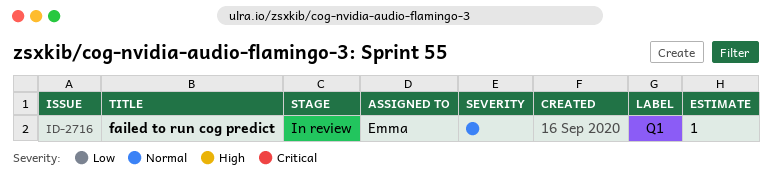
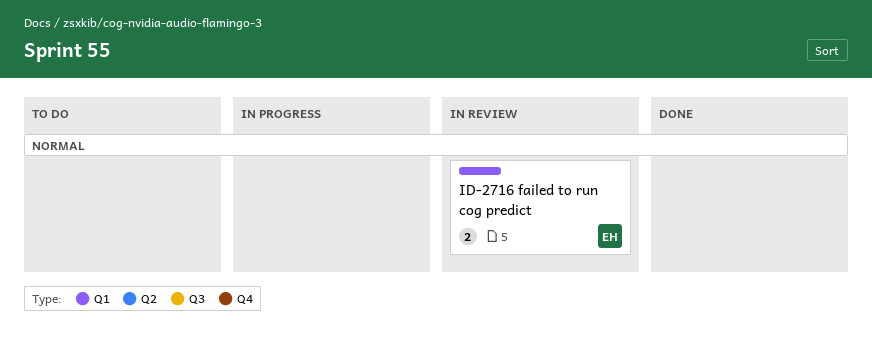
ID-2716, estimate: 1 -> 2

